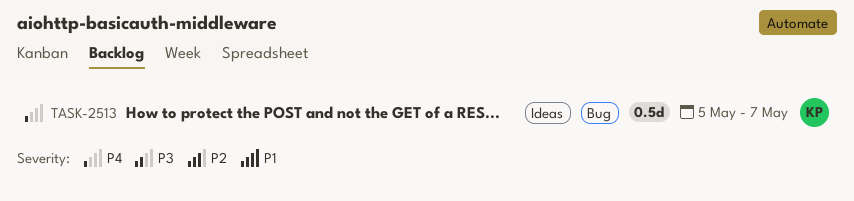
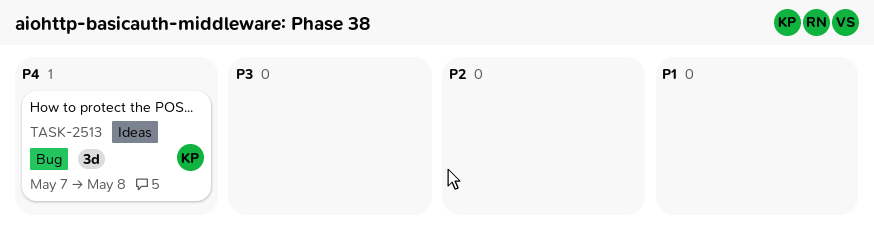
TASK-2513, estimate: 0.5d -> 3d
TASK-2513, start: May 5 -> May 7
TASK-2513, due: May 7 -> May 8

